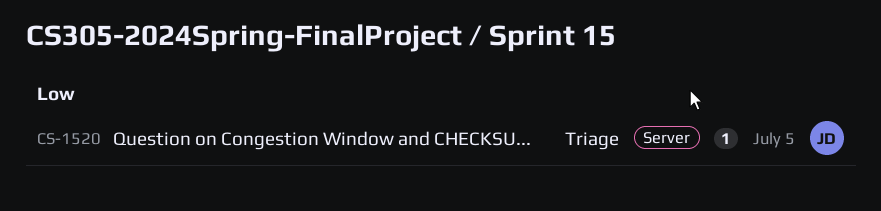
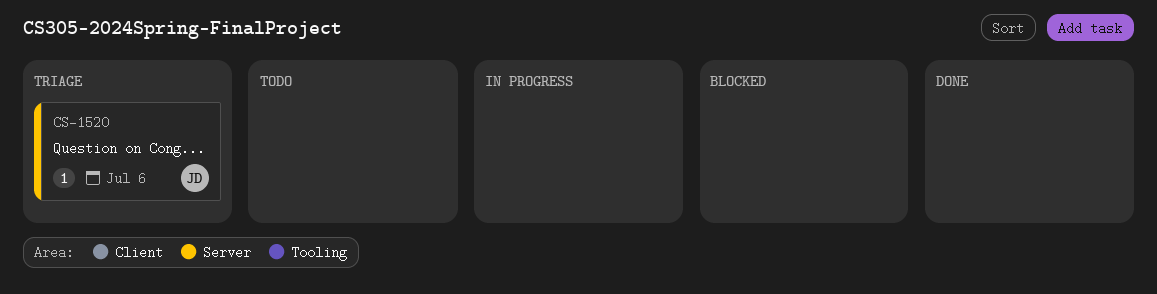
CS-1520, due: Jul 5 -> Jul 6

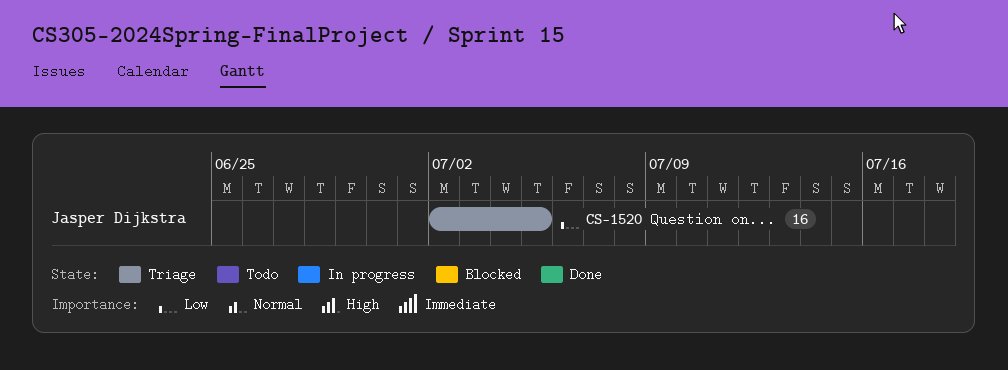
CS-1520, estimate: 1 -> 16
CS-1520, due: Jul 6 -> Jul 5

